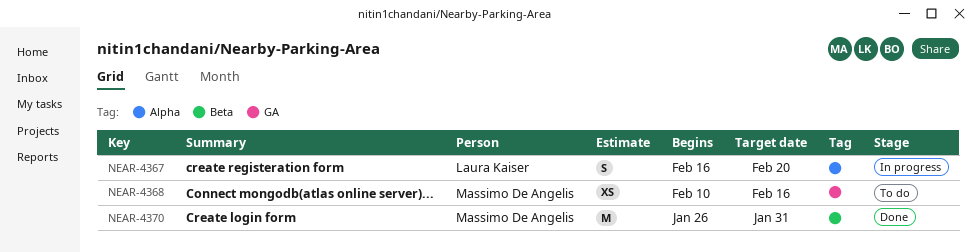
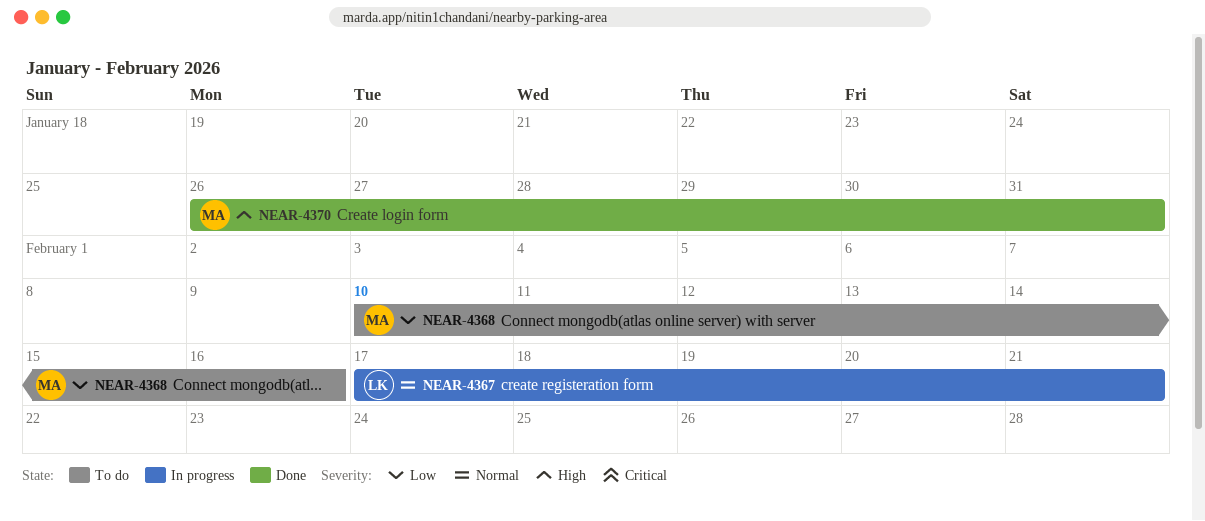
NEAR-4367, start: Feb 16 -> Feb 17
NEAR-4367, due: Feb 20 -> Feb 21

